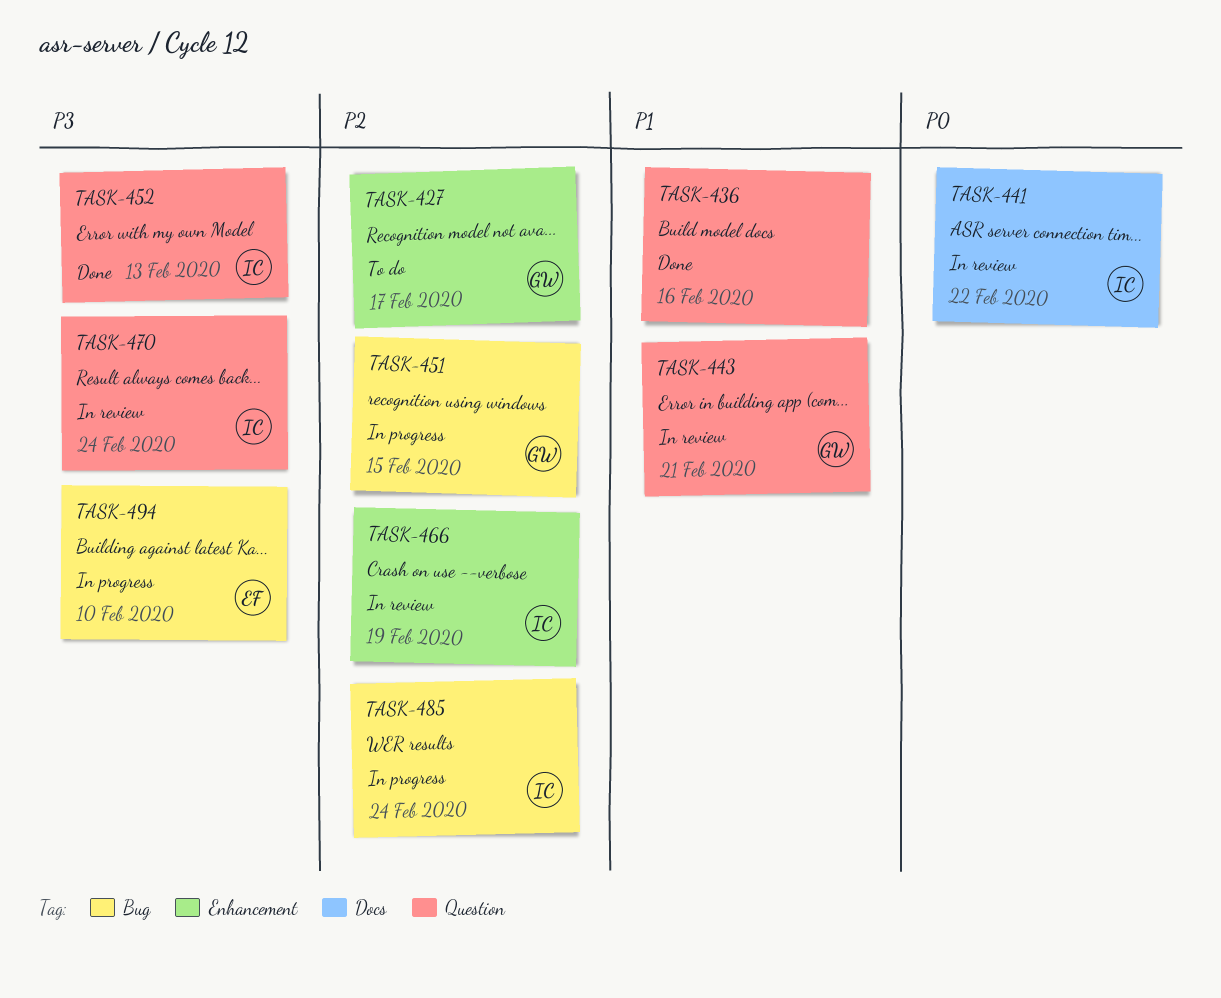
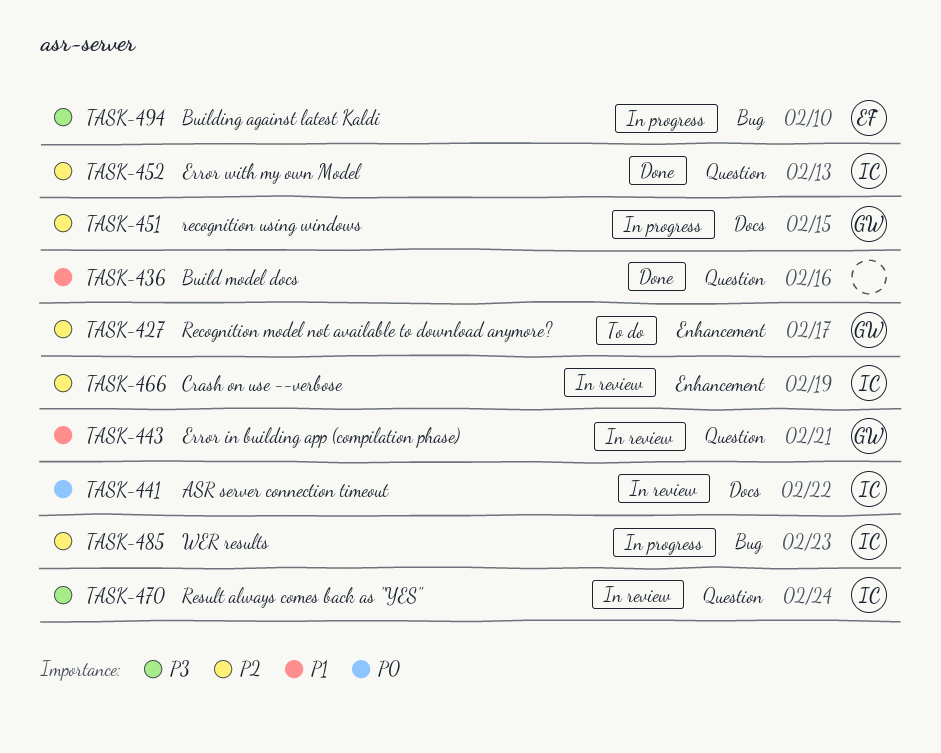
TASK-451, label: Bug -> Docs
TASK-452, priority: P3 -> P2
TASK-485, due: Feb 24 -> Feb 23

